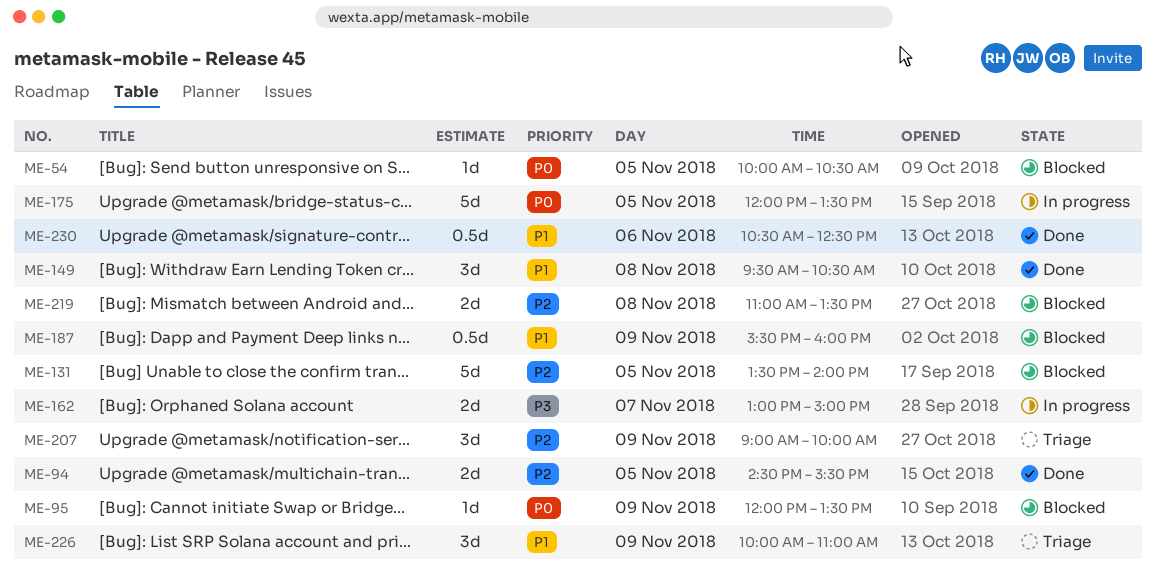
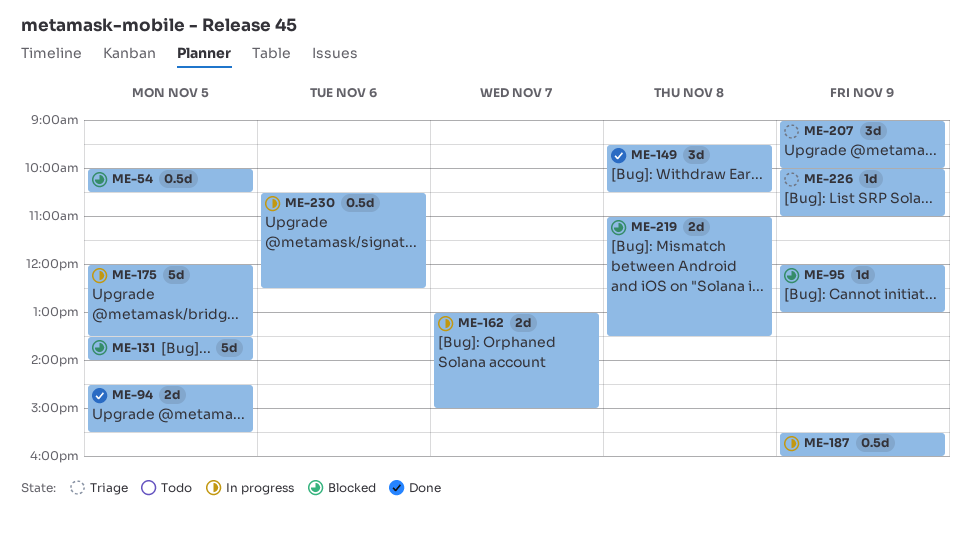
ME-54, estimate: 1d -> 0.5d
ME-95, ends: 13:30 -> 13:00
ME-187, status: Blocked -> In progress
ME-226, estimate: 3d -> 1d
ME-230, status: Done -> In progress

